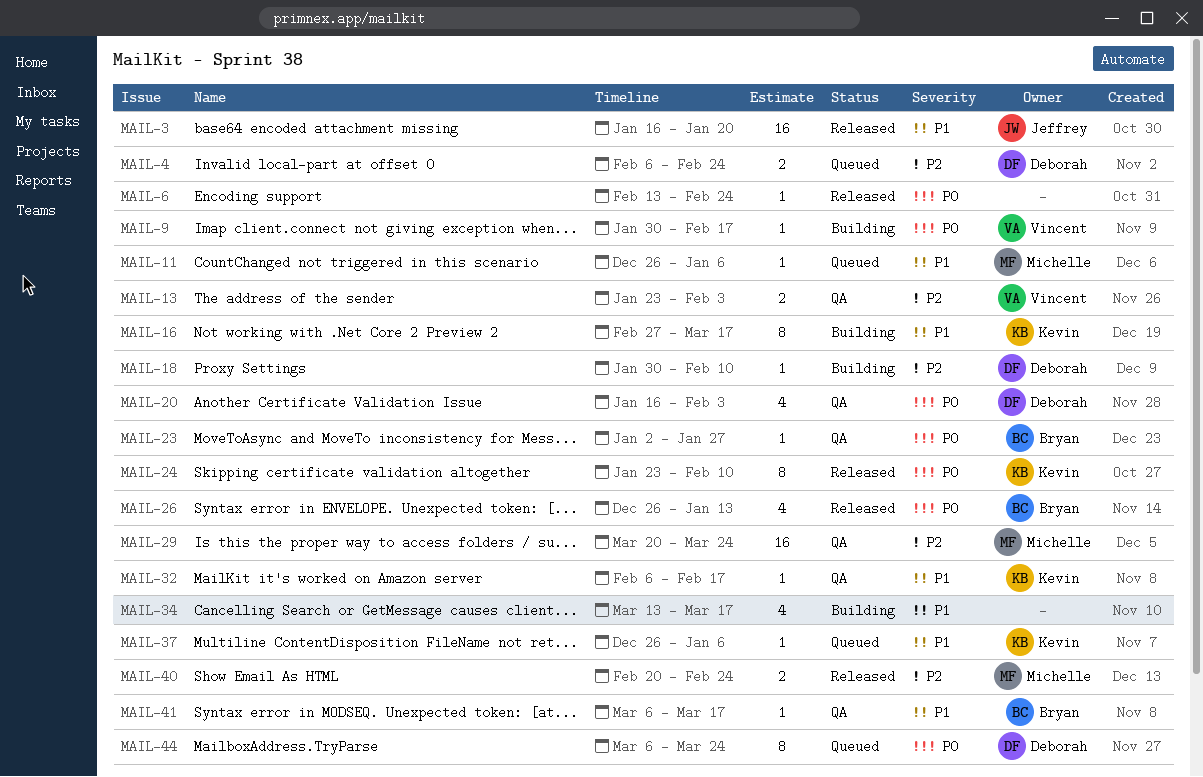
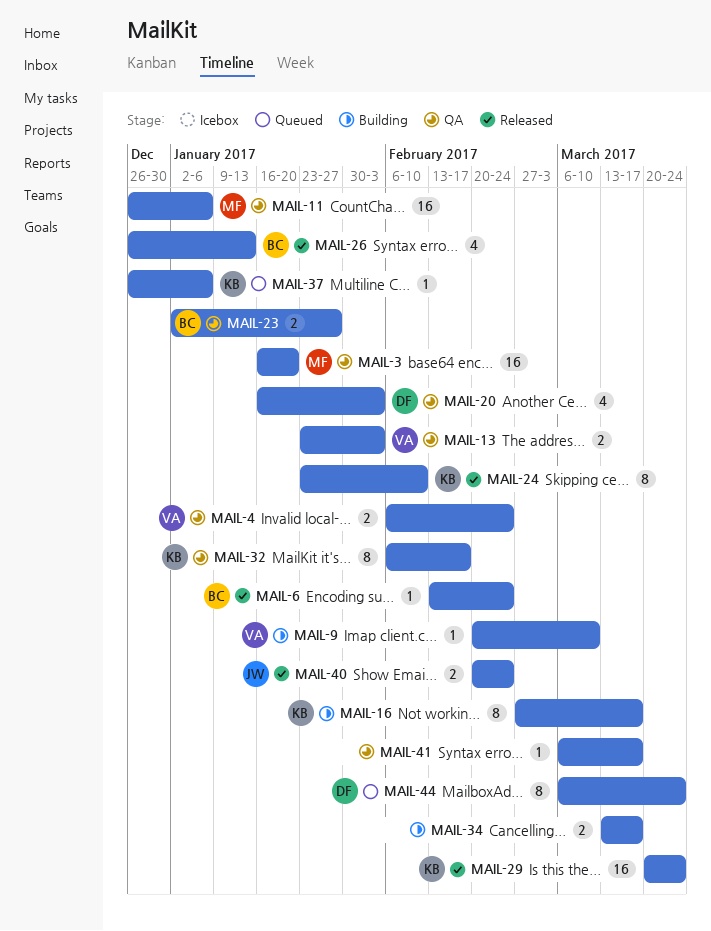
MAIL-3, status: Released -> QA
MAIL-3, owner: Jeffrey -> Michelle
MAIL-4, status: Queued -> QA
MAIL-4, owner: Deborah -> Vincent
MAIL-6, owner: none -> Bryan
MAIL-9, start: Jan 30 -> Feb 20
MAIL-9, due: Feb 17 -> Mar 10
MAIL-11, status: Queued -> QA
MAIL-11, estimate: 1 -> 16
MAIL-18: present -> none
MAIL-23, estimate: 1 -> 2
MAIL-29, status: QA -> Released
MAIL-29, owner: Michelle -> Kevin
MAIL-32, estimate: 1 -> 8
MAIL-34, estimate: 4 -> 2
MAIL-40, owner: Michelle -> Jeffrey
MAIL-41, owner: Bryan -> none

